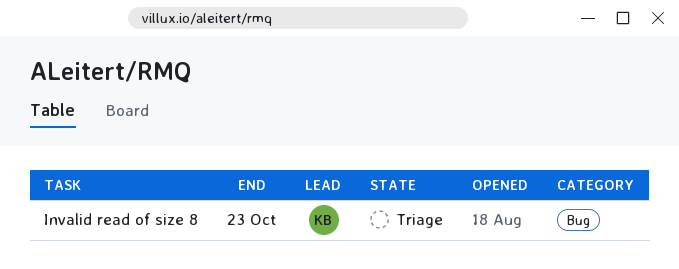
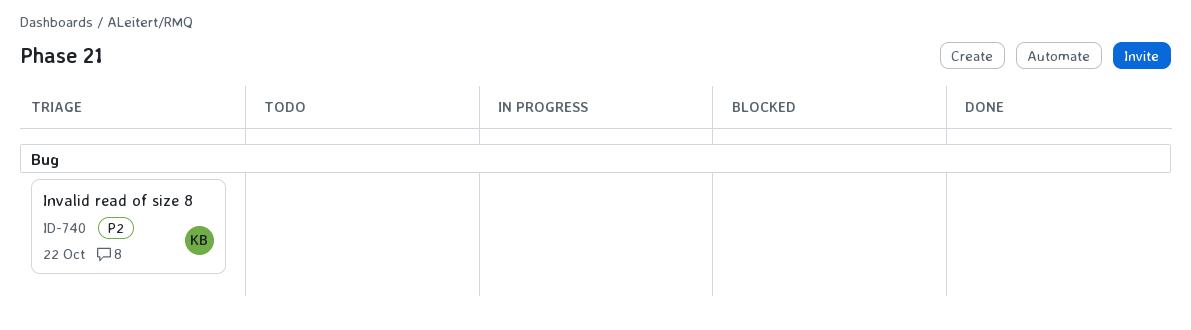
Invalid read of size 8, due: Oct 23 -> Oct 22

